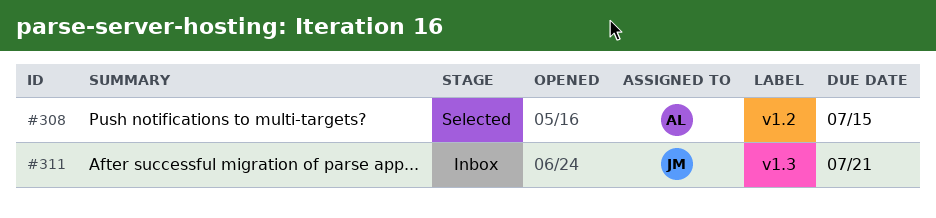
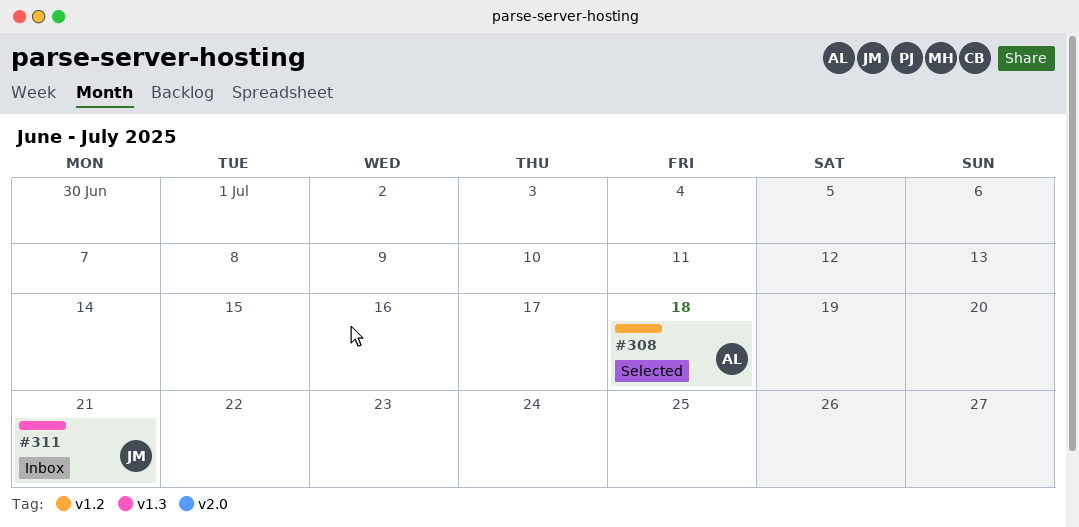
#308, due: Jul 15 -> Jul 18

